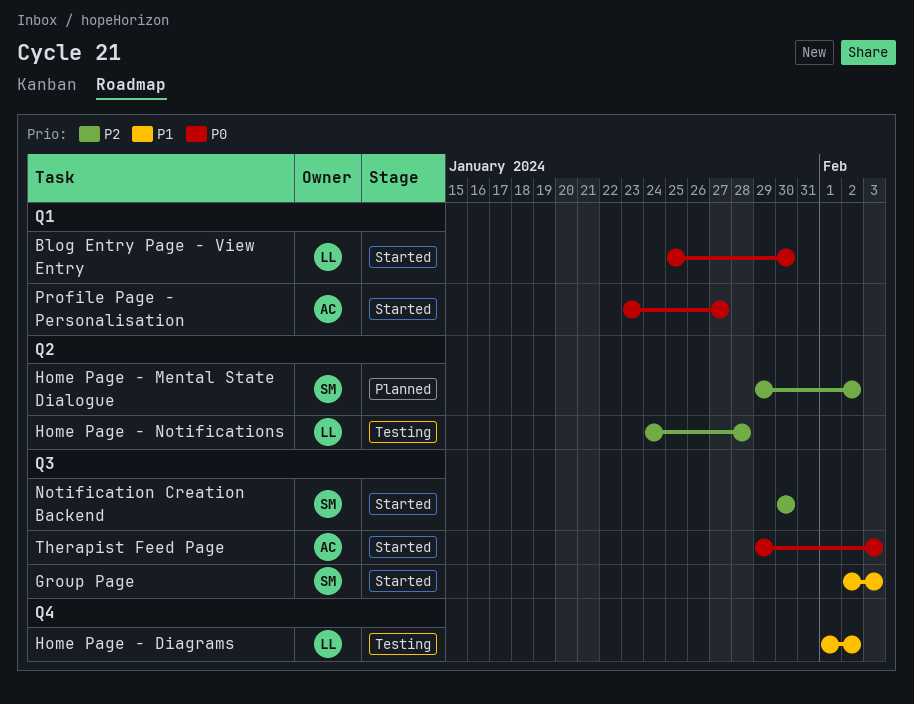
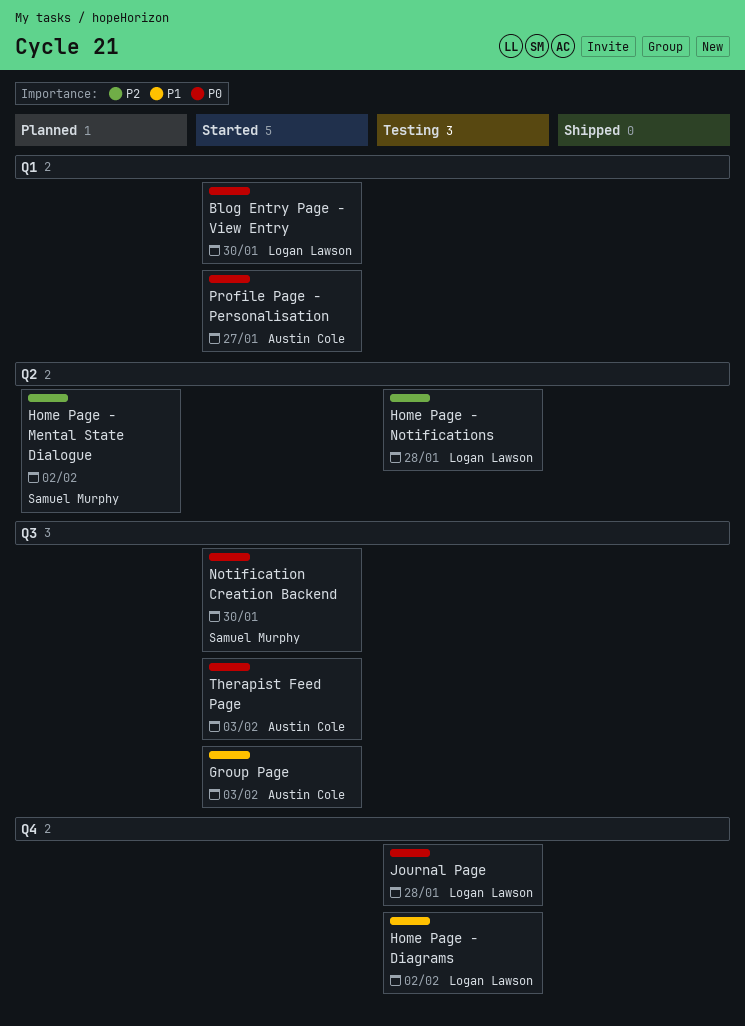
Group Page, owner: Samuel Murphy -> Austin Cole
Journal Page: none -> present
Notification Creation Backend, priority: P2 -> P0

